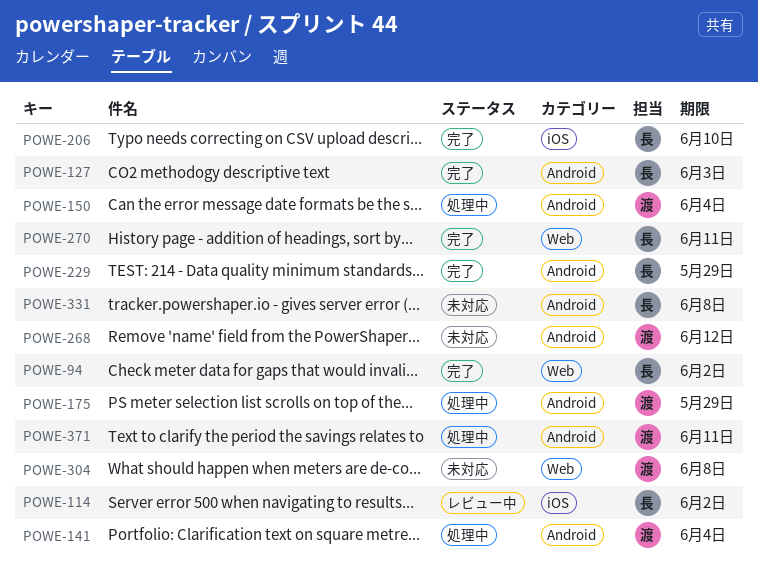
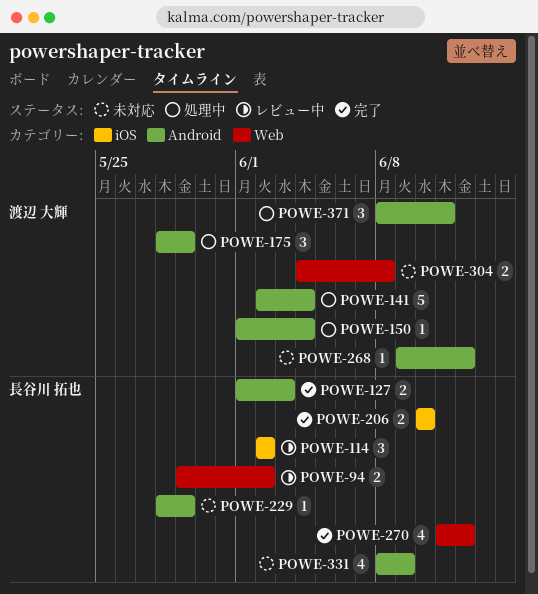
POWE-94, status: 完了 -> レビュー中
POWE-229, status: 完了 -> 未対応
POWE-270, due: Jun 11 -> Jun 12
POWE-331, due: Jun 8 -> Jun 9

